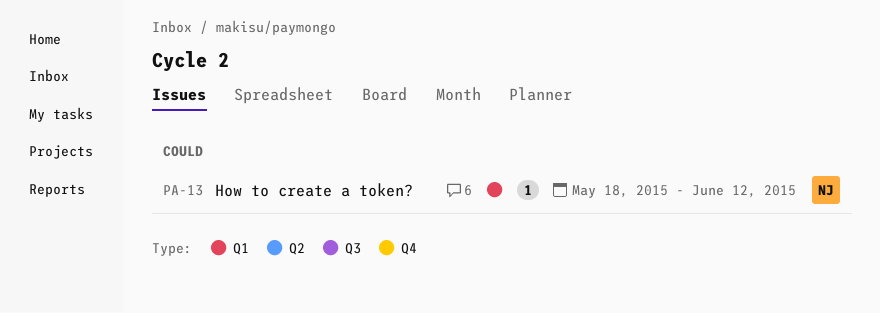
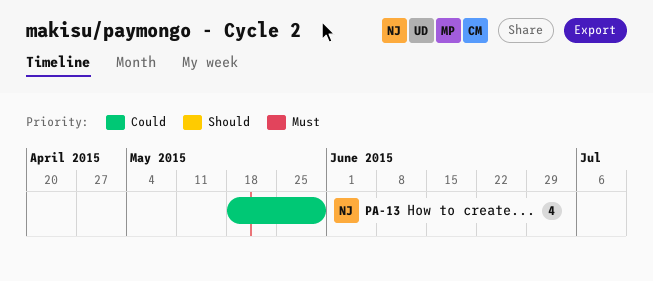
PA-13, estimate: 1 -> 4
PA-13, due: Jun 12 -> May 29

